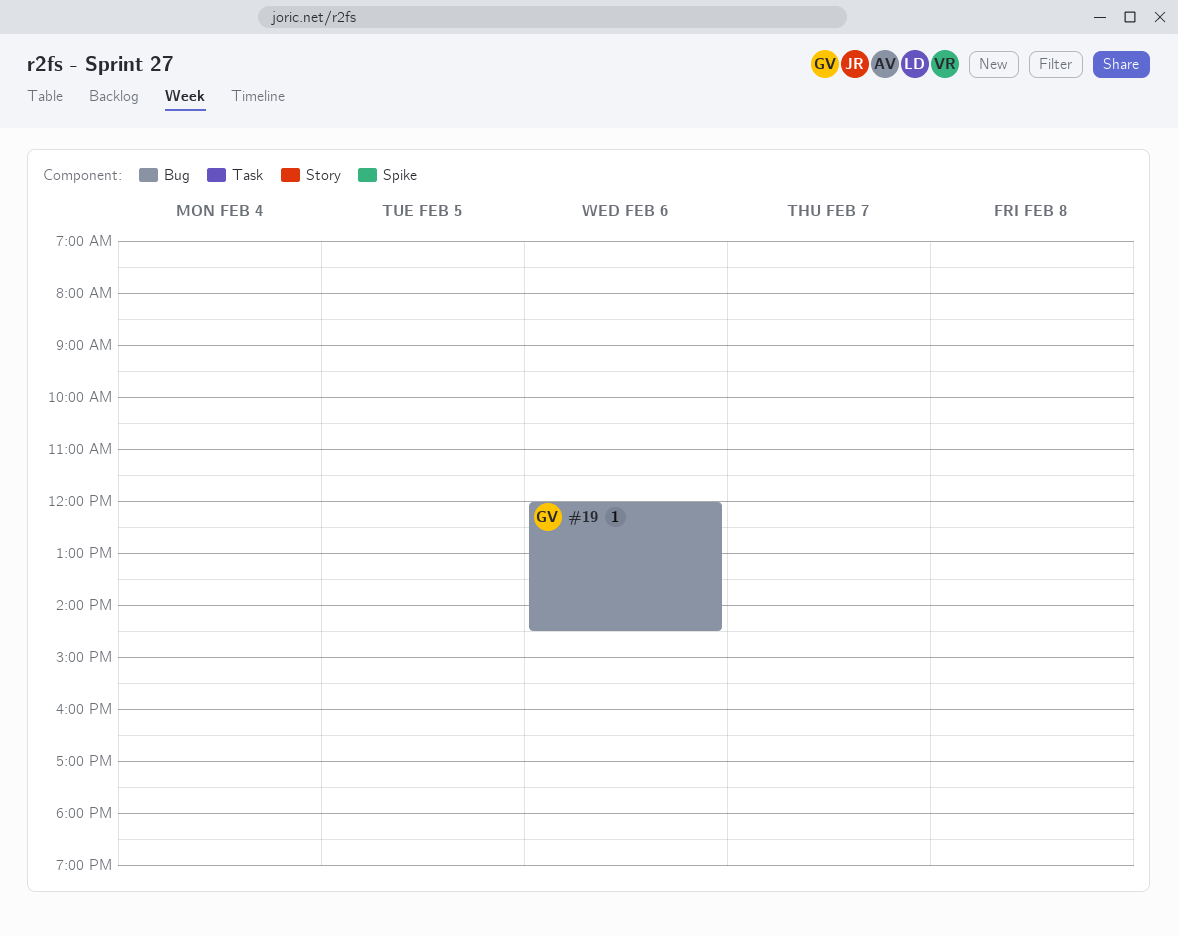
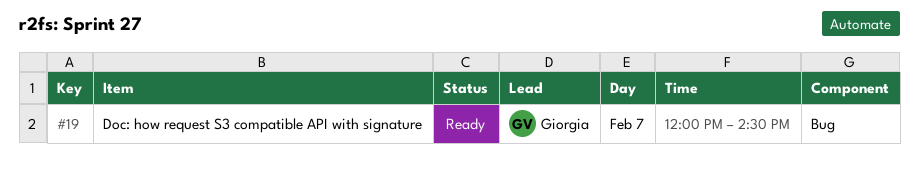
#19, day: Feb 6 -> Feb 7

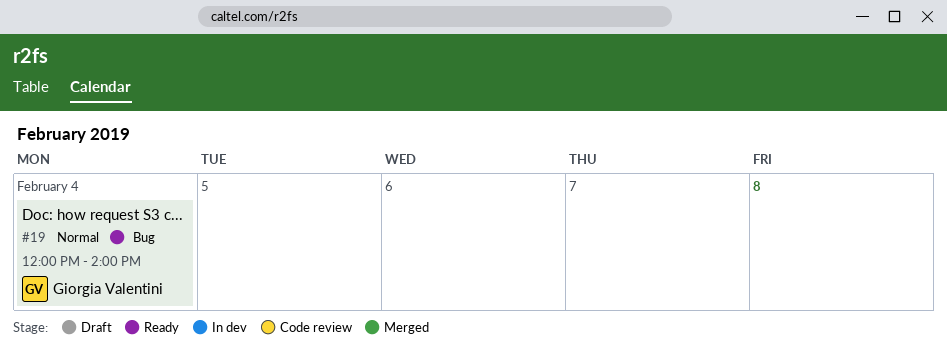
#19, day: Feb 7 -> Feb 4
#19, ends: 14:30 -> 14:00

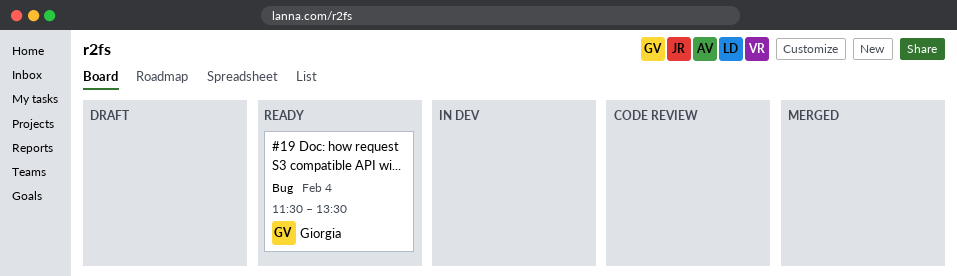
#19, begins: 12:00 -> 11:30
#19, ends: 14:00 -> 13:30

